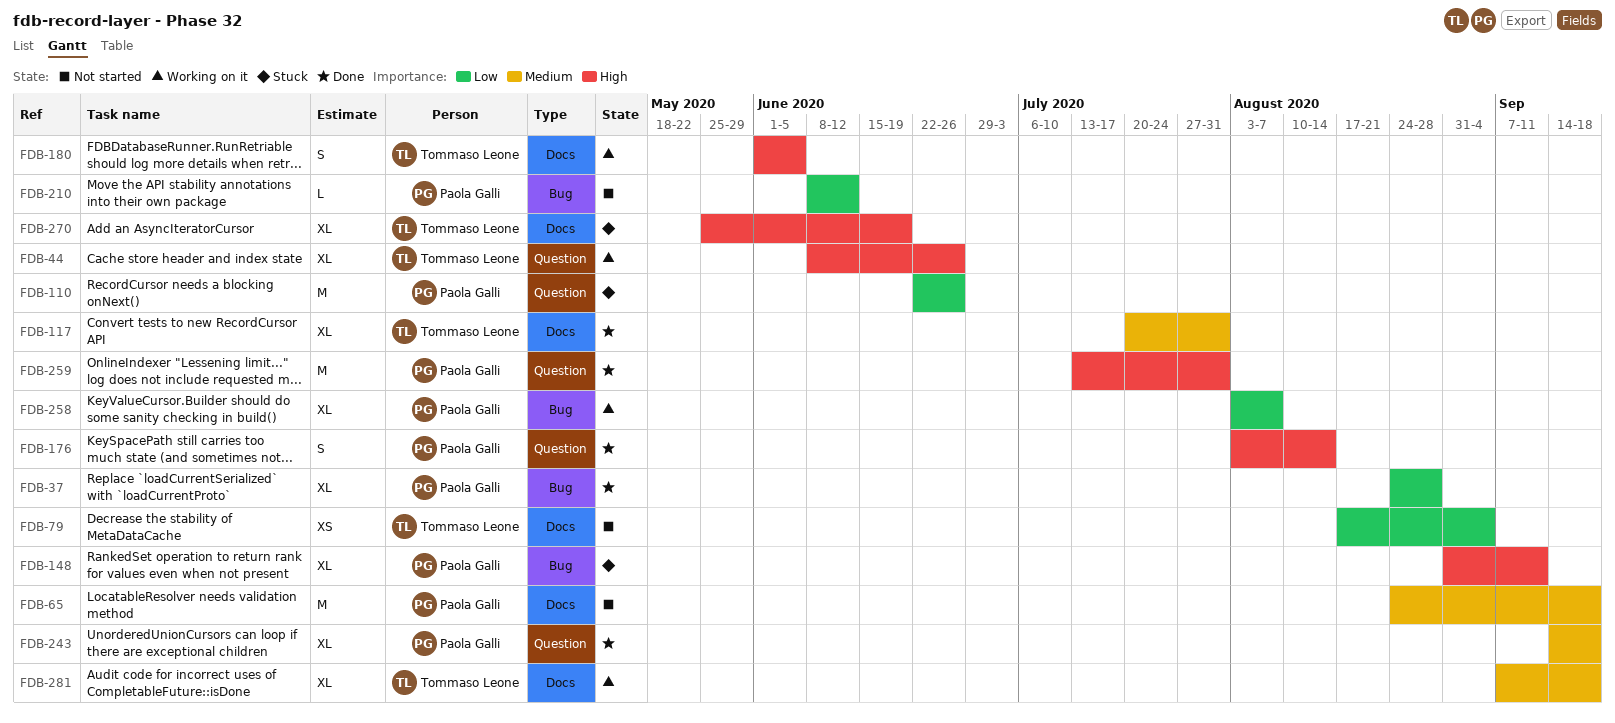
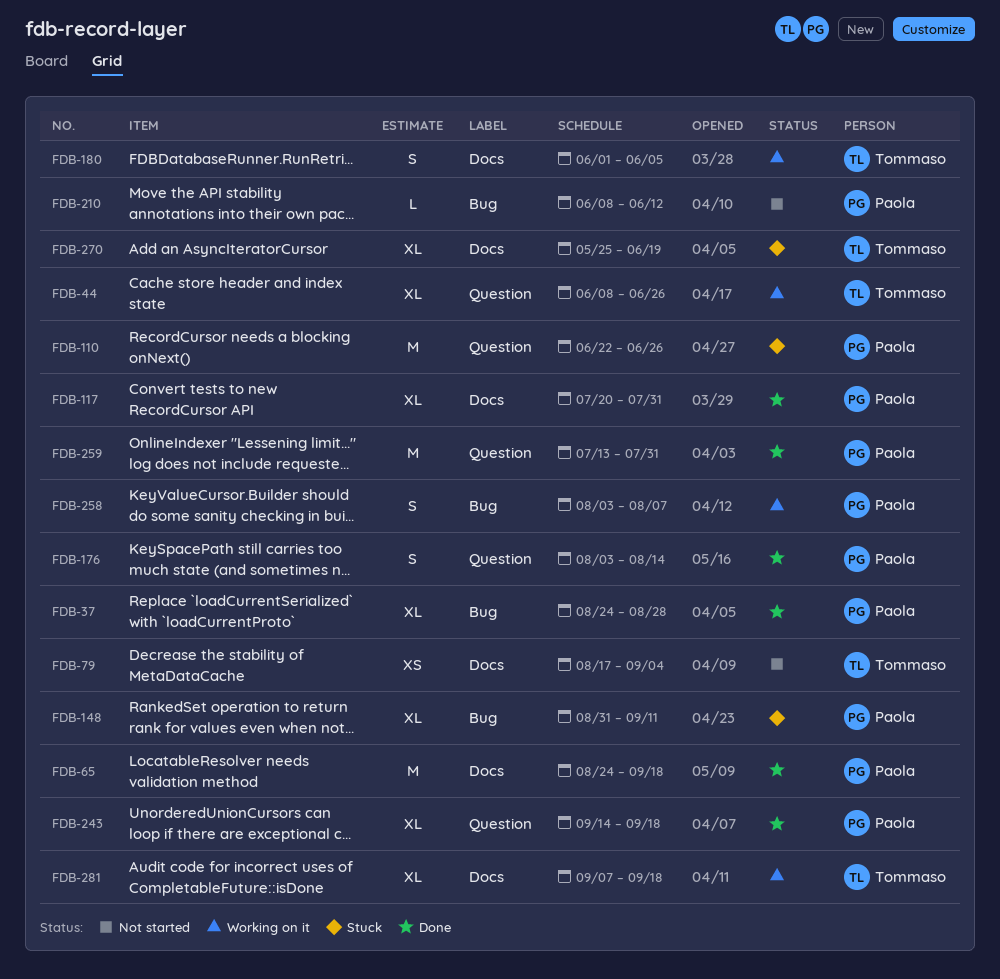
FDB-65, status: Not started -> Done
FDB-117, owner: Tommaso Leone -> Paola Galli
FDB-258, estimate: XL -> S

